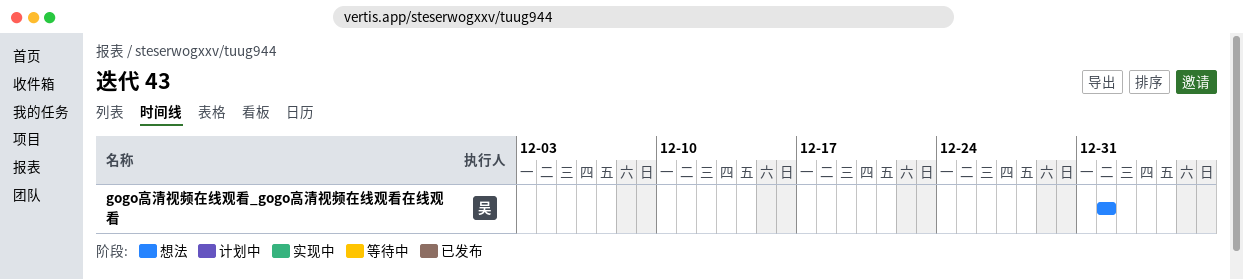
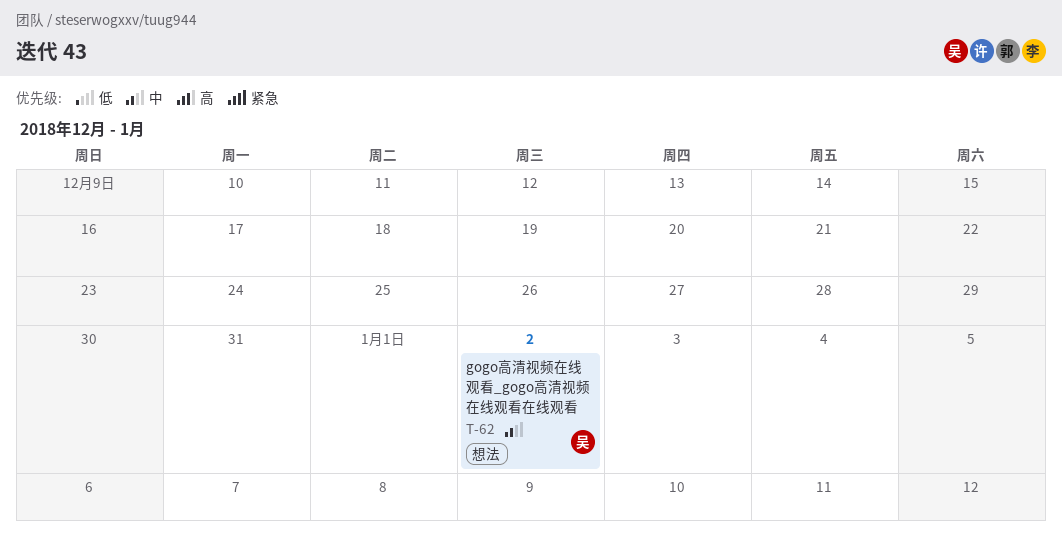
gogo高清视频在线观看_gogo高清视频在线观看在线观看, due: Jan 1 -> Jan 2

